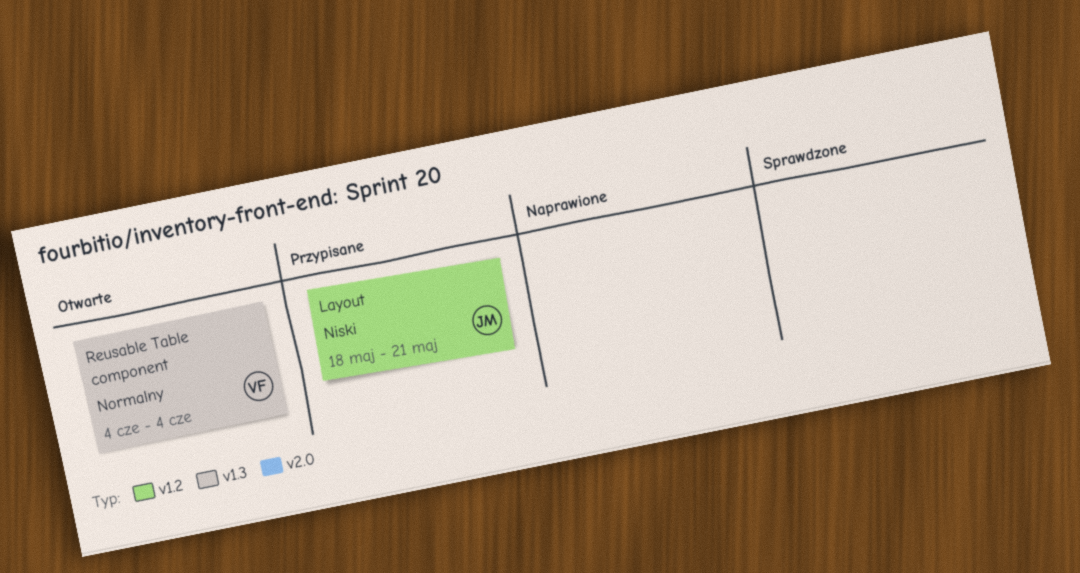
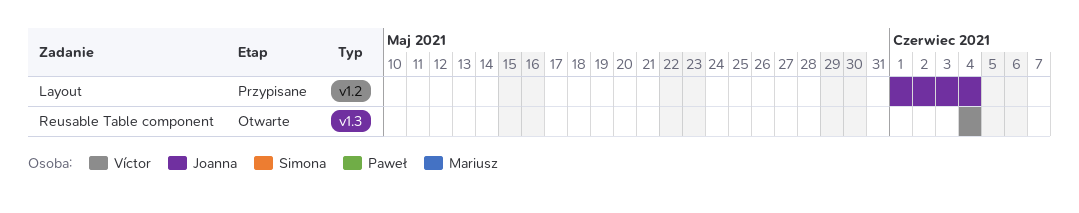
Layout, start: May 18 -> Jun 1
Layout, due: May 21 -> Jun 4

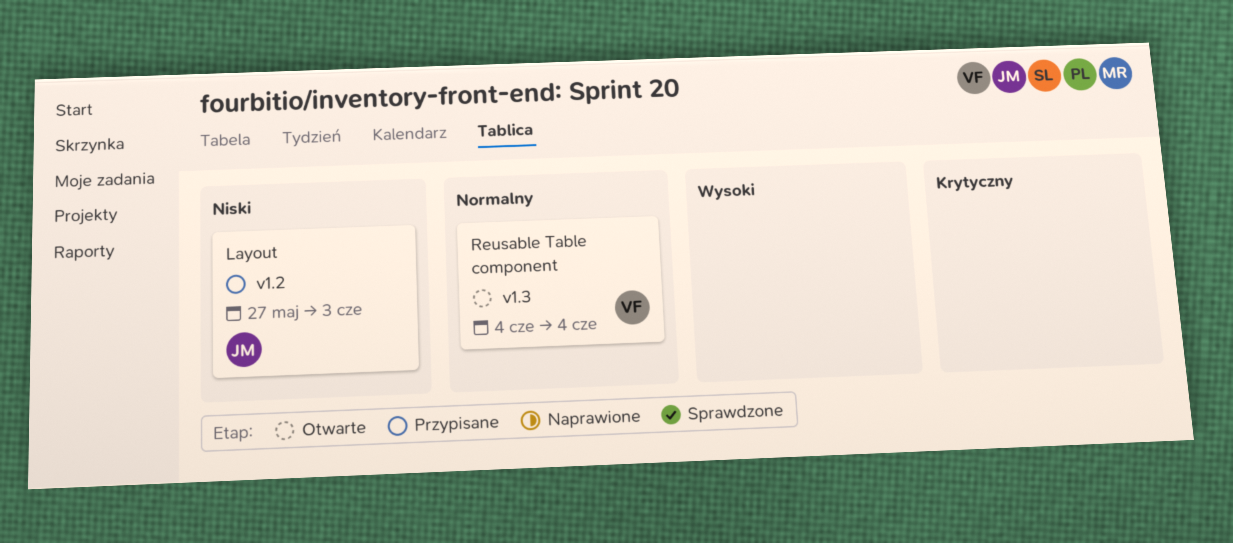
Layout, start: Jun 1 -> May 27
Layout, due: Jun 4 -> Jun 3

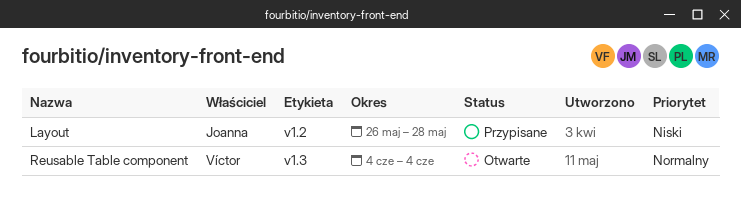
Layout, start: May 27 -> May 26
Layout, due: Jun 3 -> May 28

